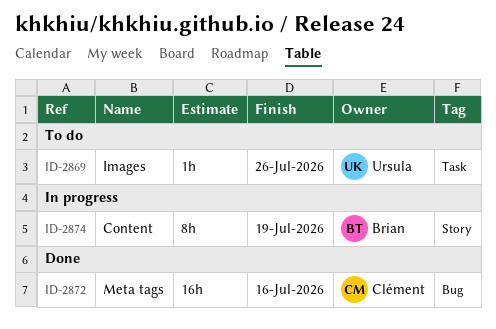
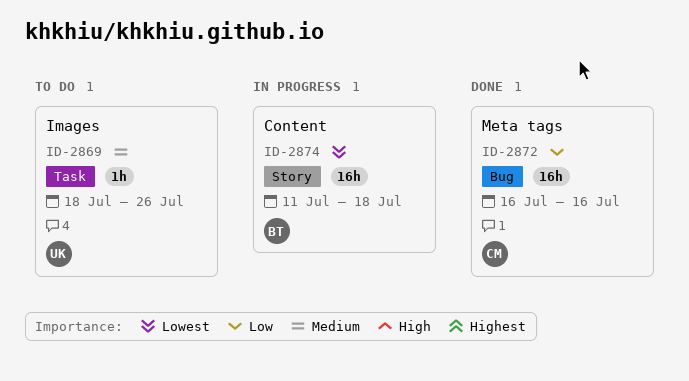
ID-2874, estimate: 8h -> 16h
ID-2874, due: Jul 19 -> Jul 18

